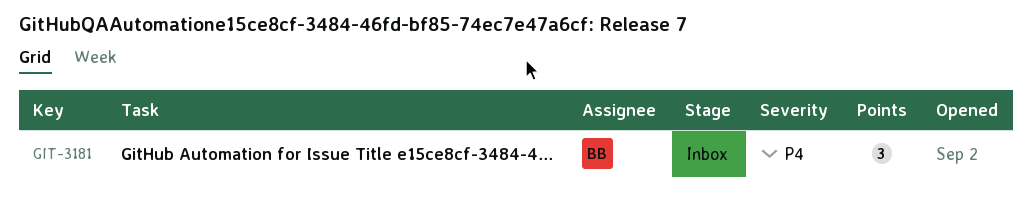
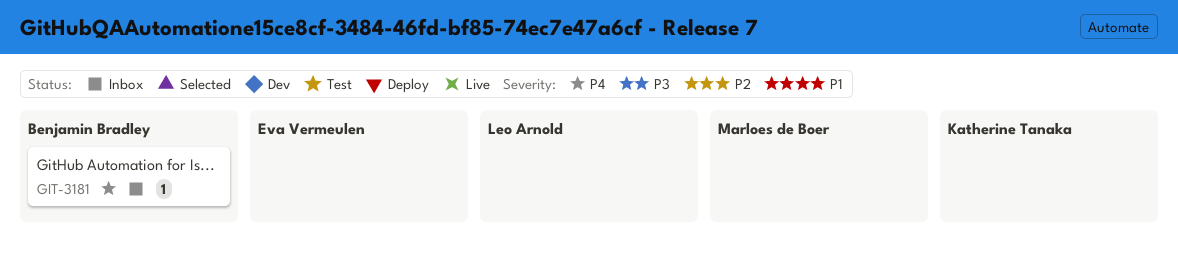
GIT-3181, estimate: 3 -> 1

